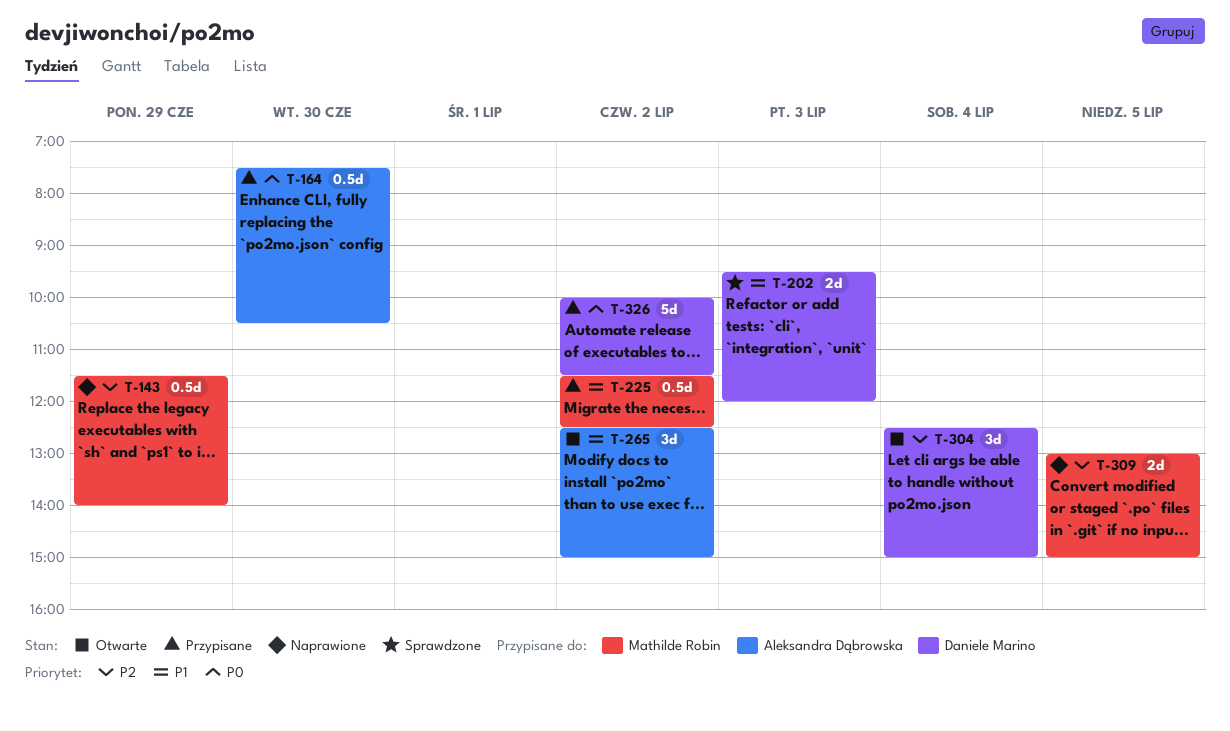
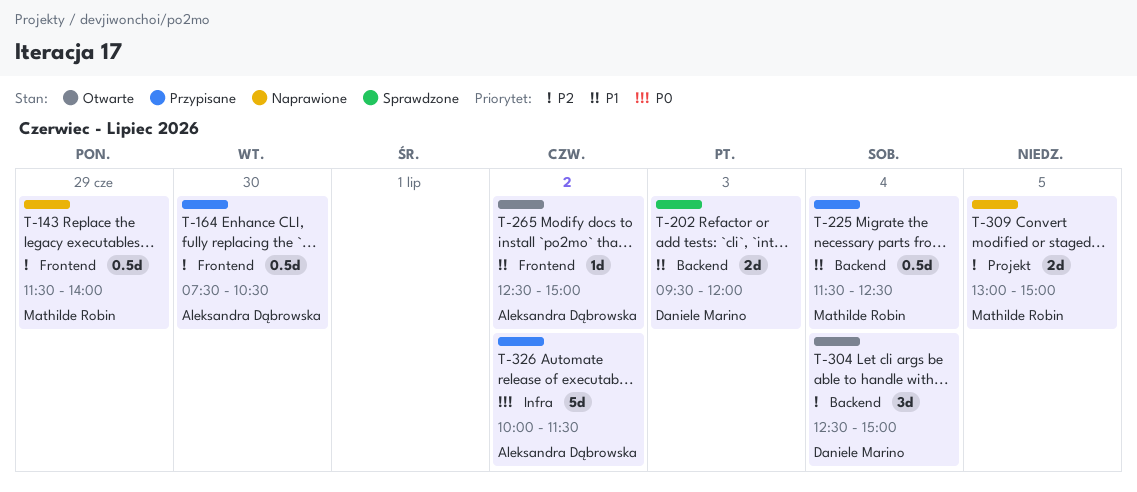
T-164, priority: P0 -> P2
T-225, day: Jul 2 -> Jul 4
T-265, estimate: 3d -> 1d
T-326, owner: Daniele Marino -> Aleksandra Dąbrowska

